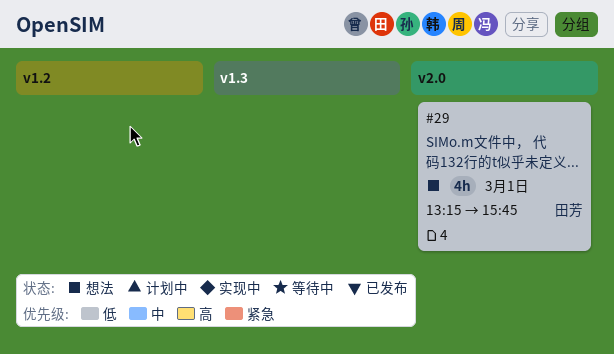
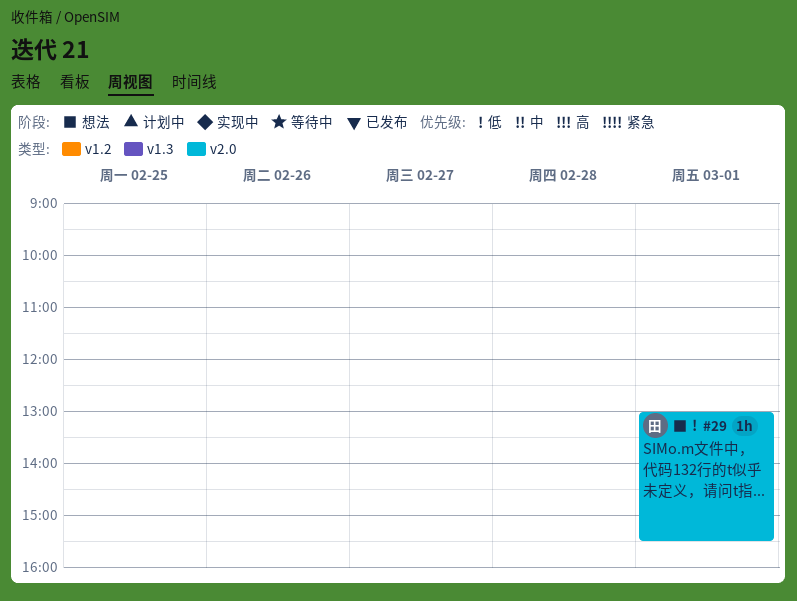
#29, estimate: 4h -> 1h
#29, begins: 13:15 -> 13:00
#29, ends: 15:45 -> 15:30

